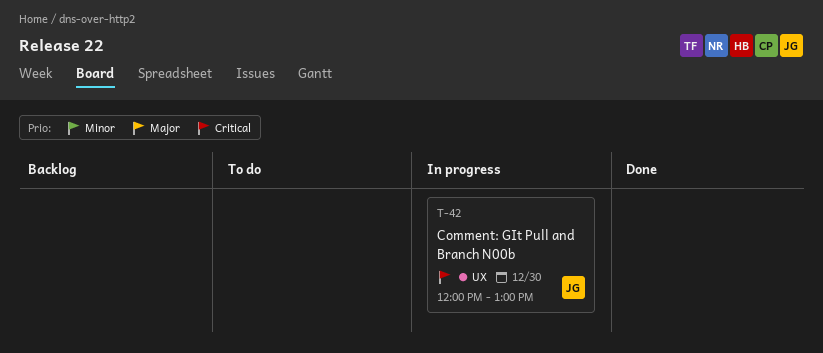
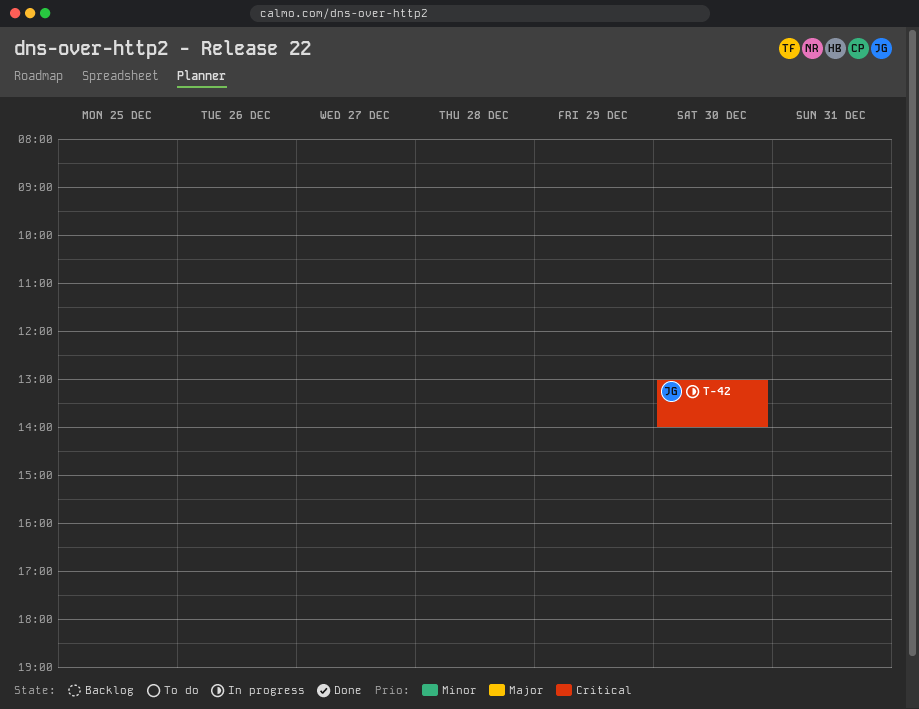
T-42, begins: 12:00 -> 13:00
T-42, ends: 13:00 -> 14:00

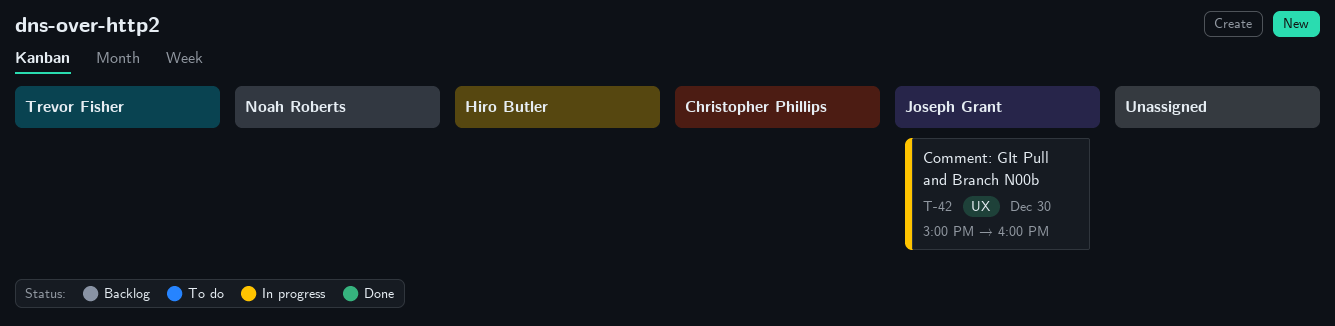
T-42, begins: 13:00 -> 15:00
T-42, ends: 14:00 -> 16:00

